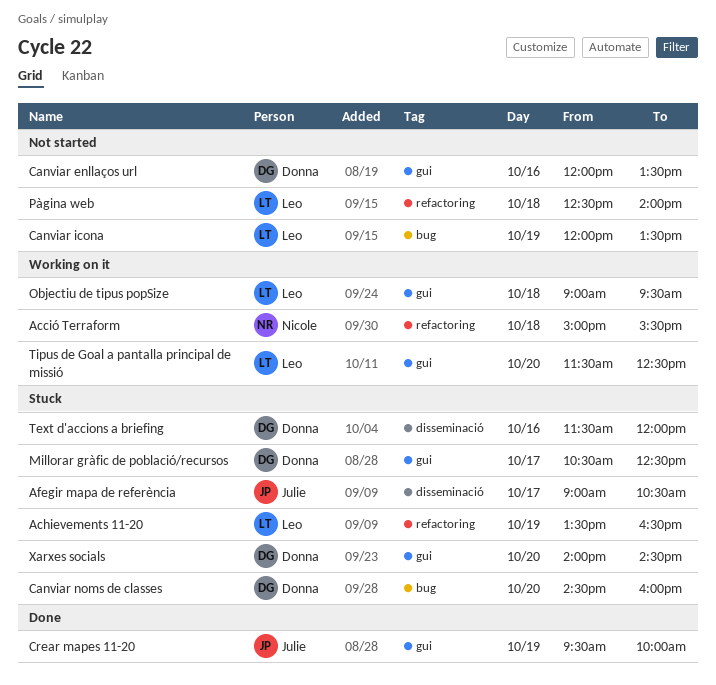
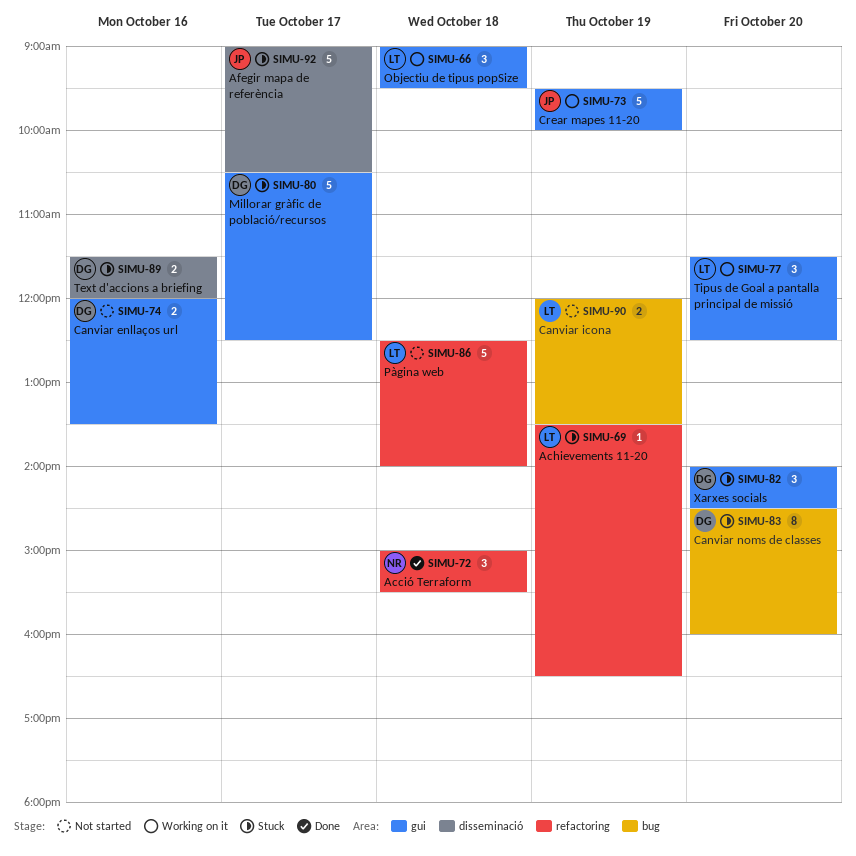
Acció Terraform, status: Working on it -> Done
Crear mapes 11-20, status: Done -> Working on it

